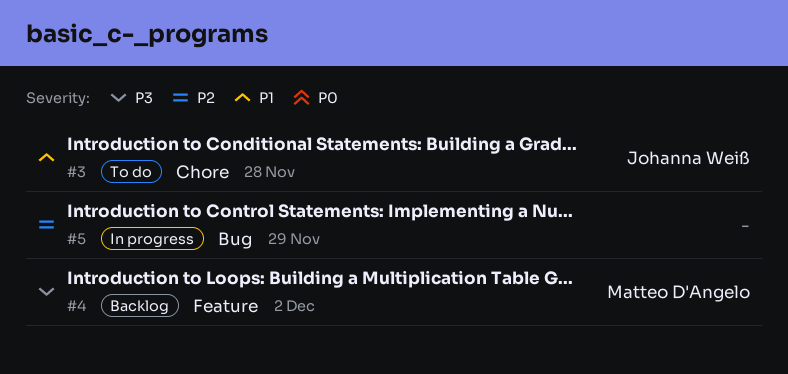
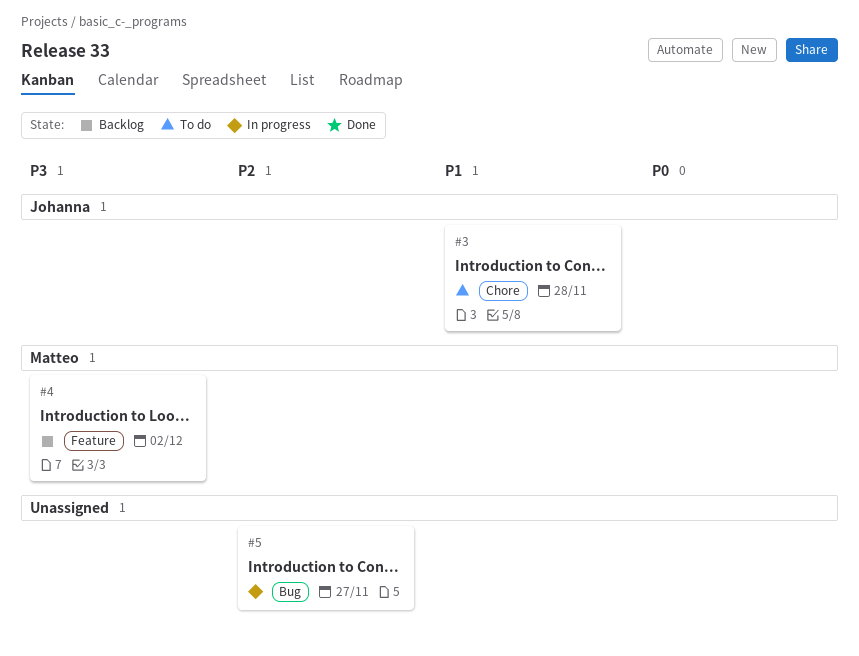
#5, due: Nov 29 -> Nov 27

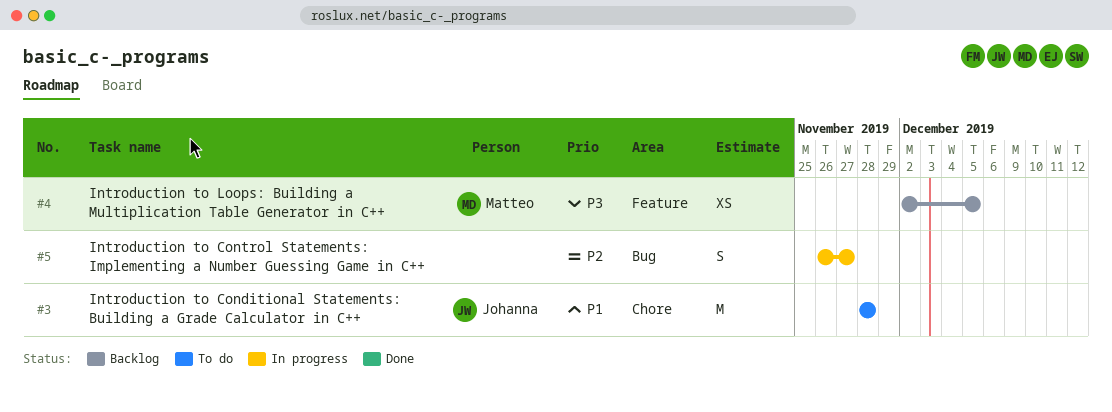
#4, due: Dec 2 -> Dec 5

